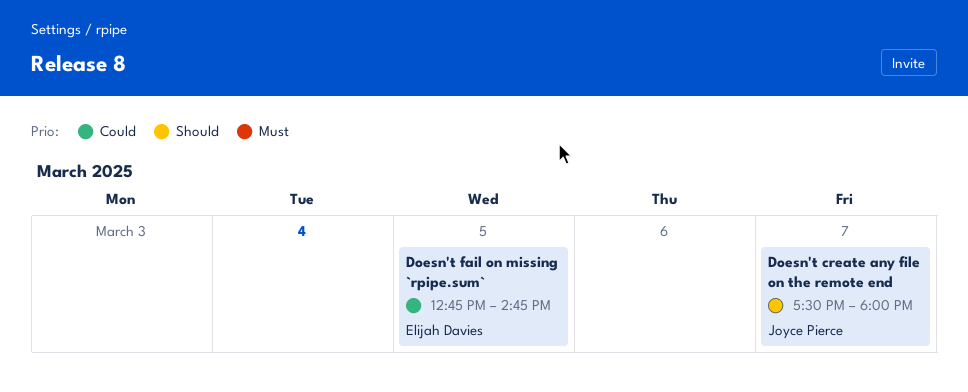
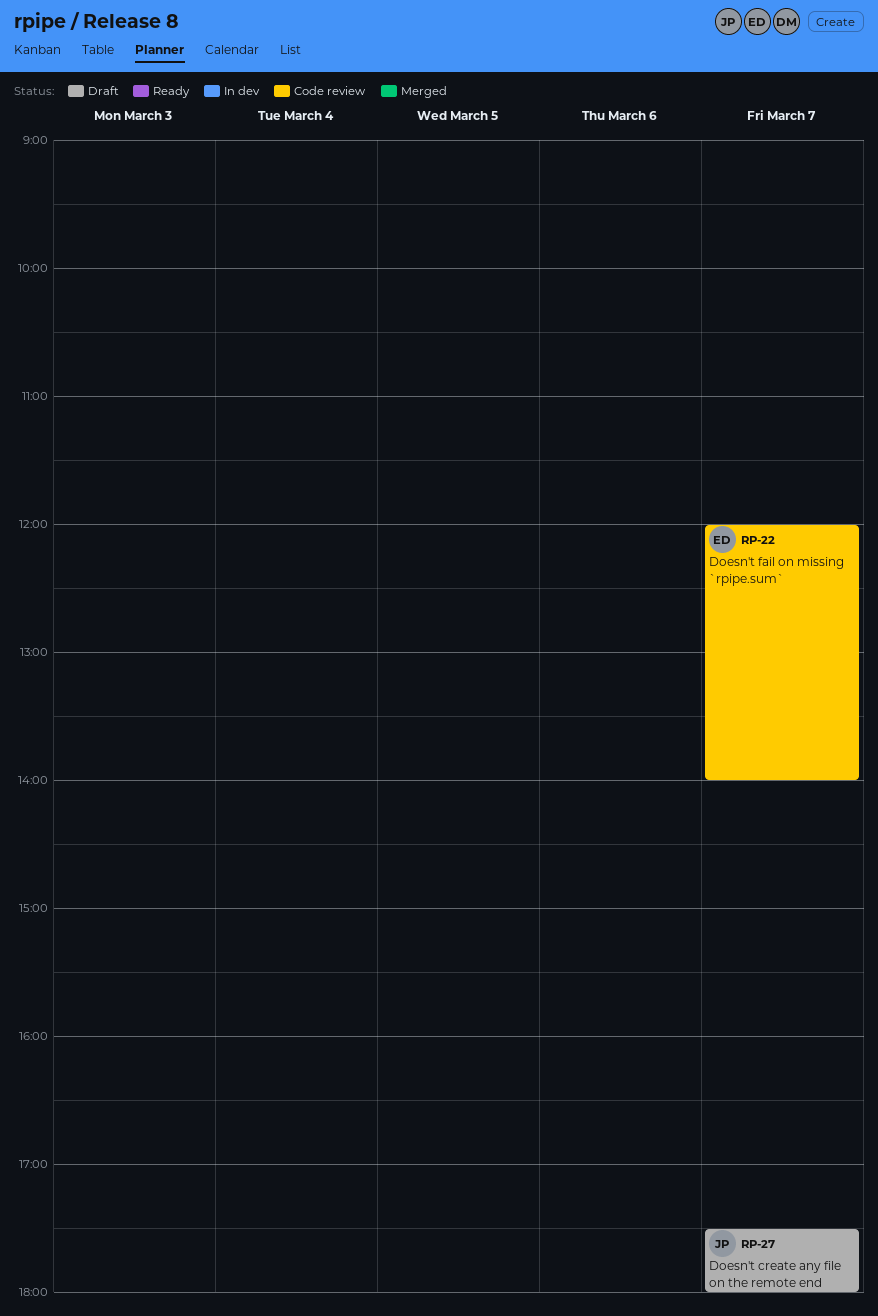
Doesn't fail on missing `rpipe.sum`, day: Mar 5 -> Mar 7
Doesn't fail on missing `rpipe.sum`, begins: 12:45 -> 12:00
Doesn't fail on missing `rpipe.sum`, ends: 14:45 -> 14:00

